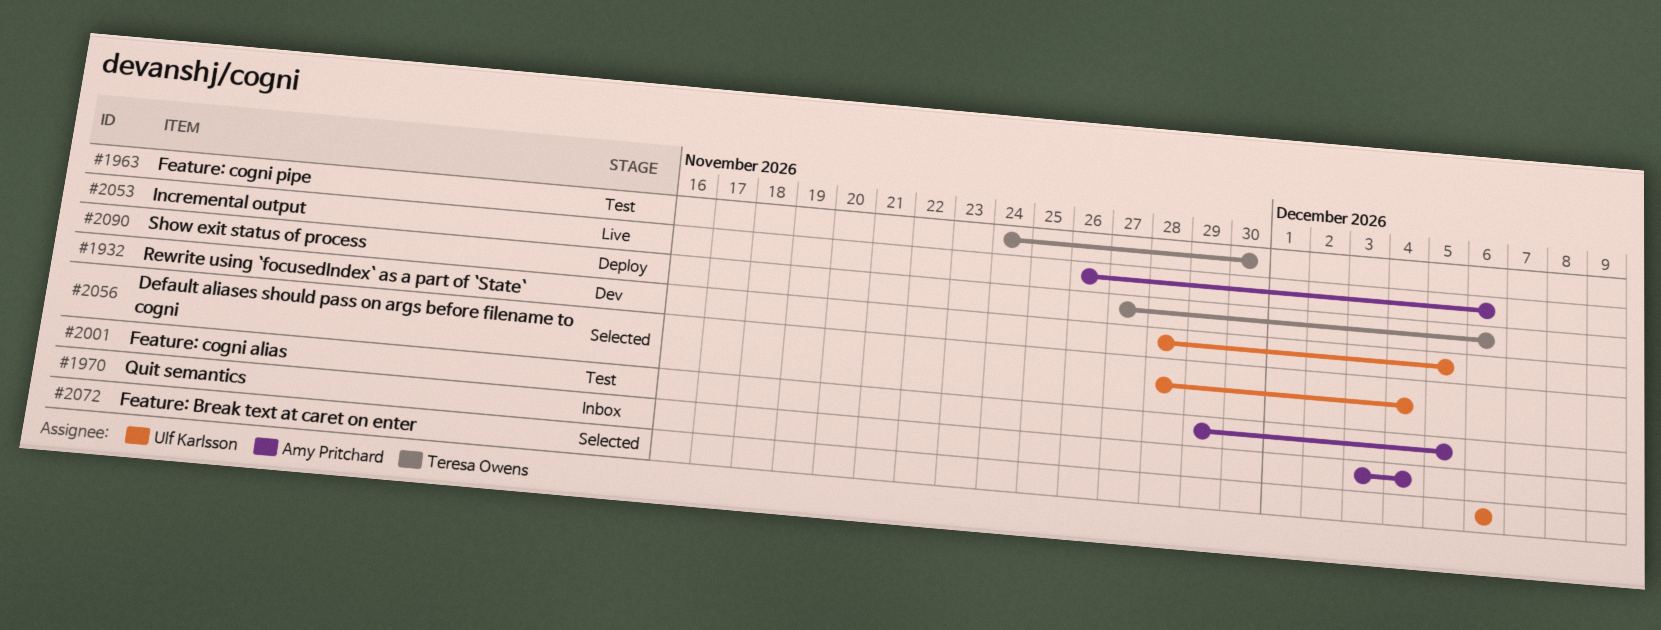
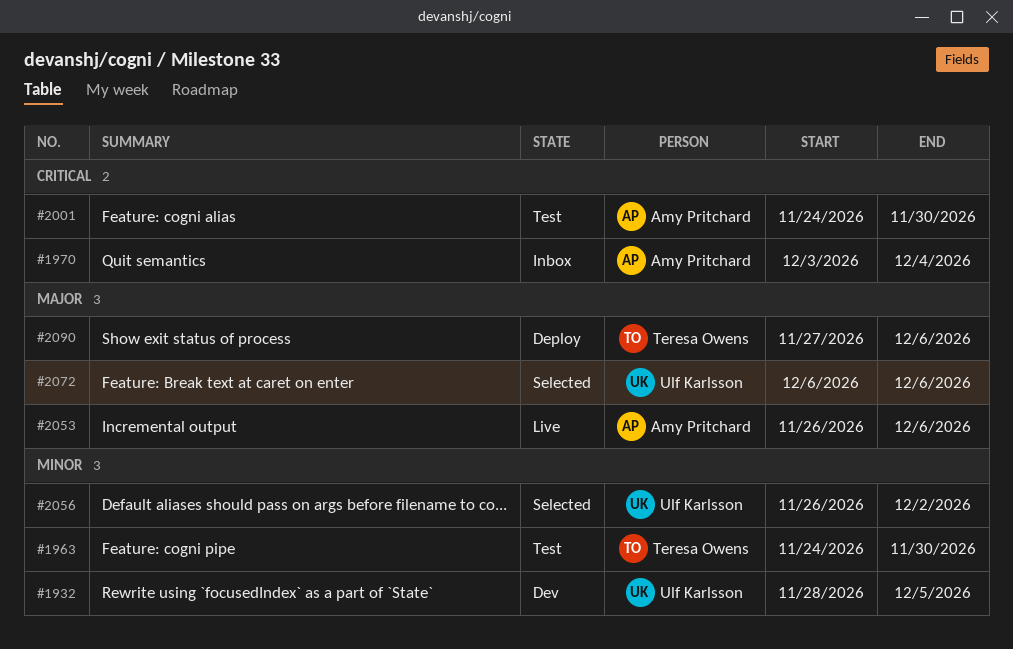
#2001, start: Nov 29 -> Nov 24
#2001, due: Dec 5 -> Nov 30
#2056, start: Nov 28 -> Nov 26
#2056, due: Dec 4 -> Dec 2

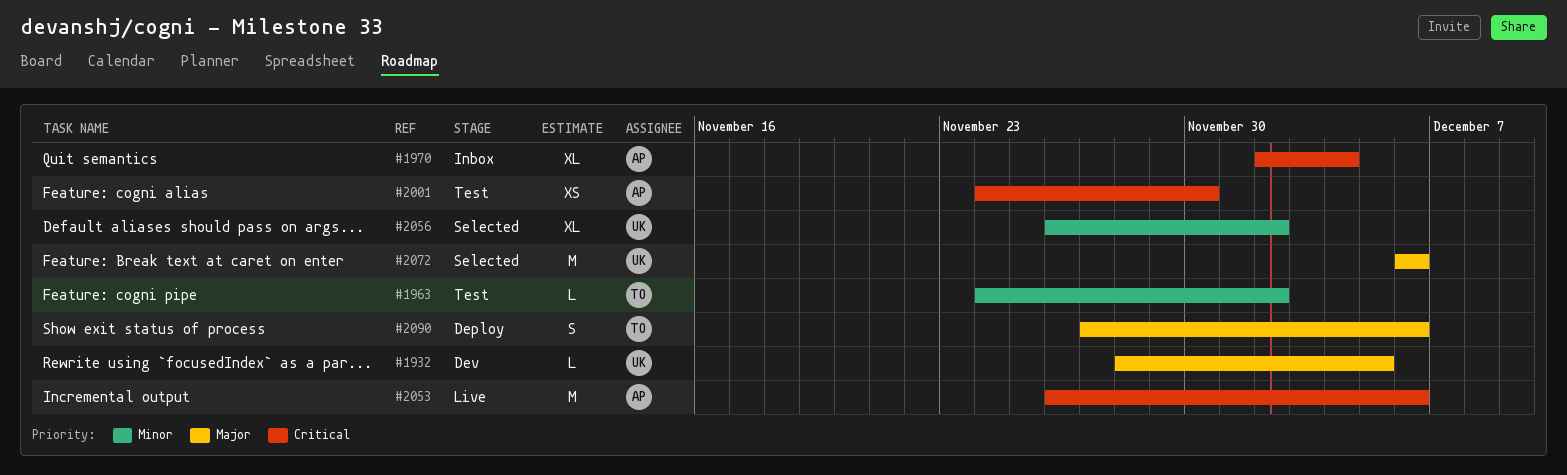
#1932, priority: Minor -> Major
#1963, due: Nov 30 -> Dec 2
#1970, start: Dec 3 -> Dec 2
#2053, priority: Major -> Critical

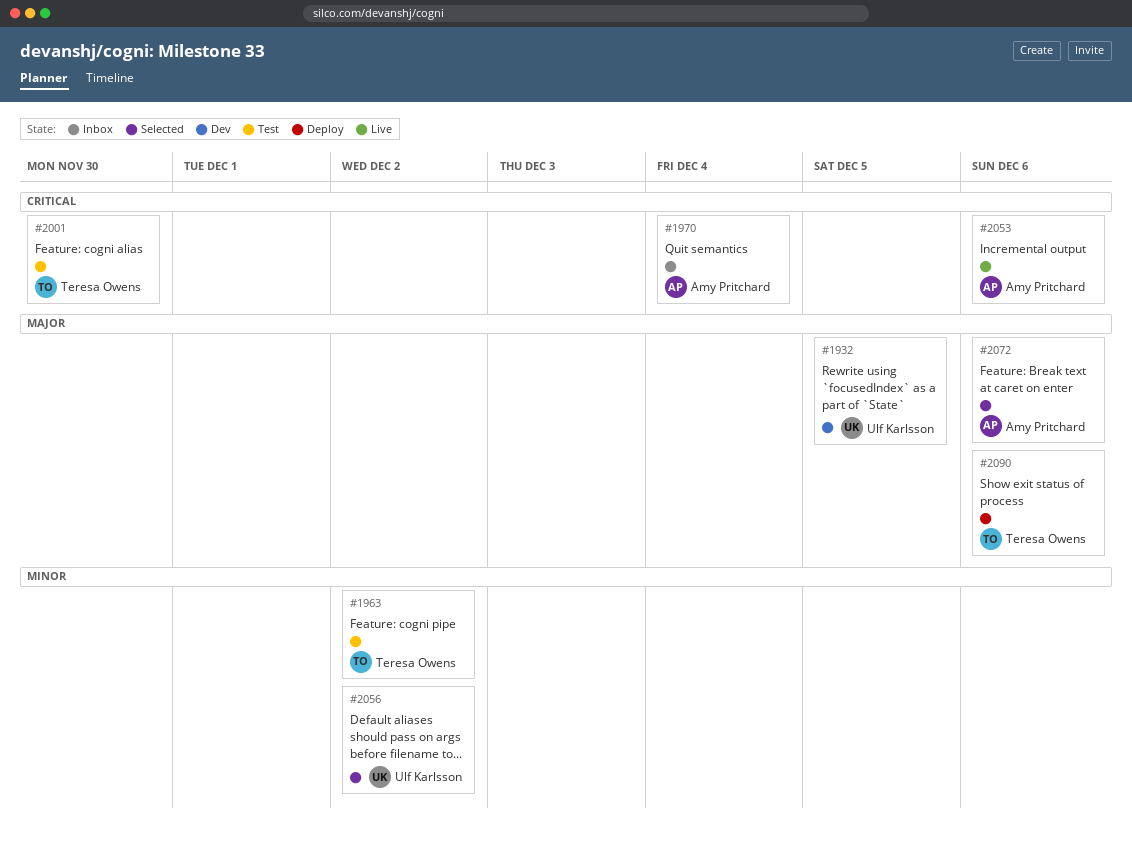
#2001, owner: Amy Pritchard -> Teresa Owens
#2072, owner: Ulf Karlsson -> Amy Pritchard

